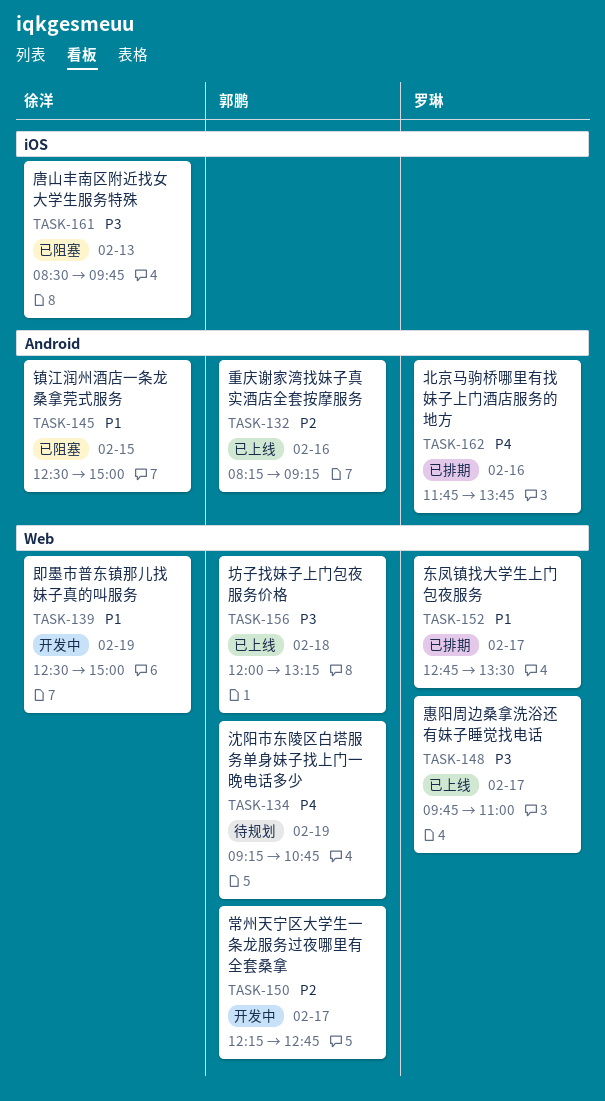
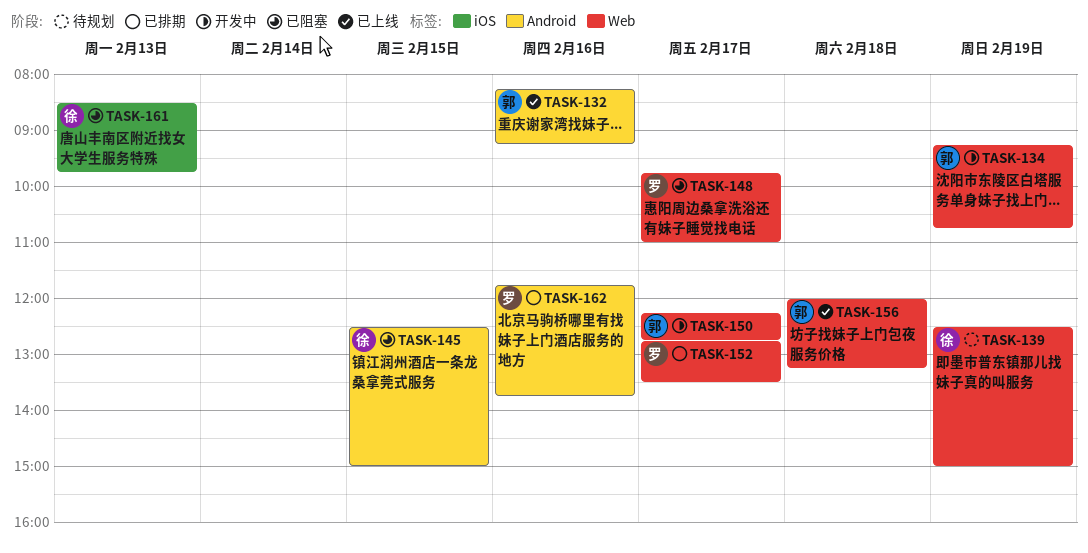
TASK-134, status: 待规划 -> 开发中
TASK-139, status: 开发中 -> 待规划
TASK-148, status: 已上线 -> 已阻塞

